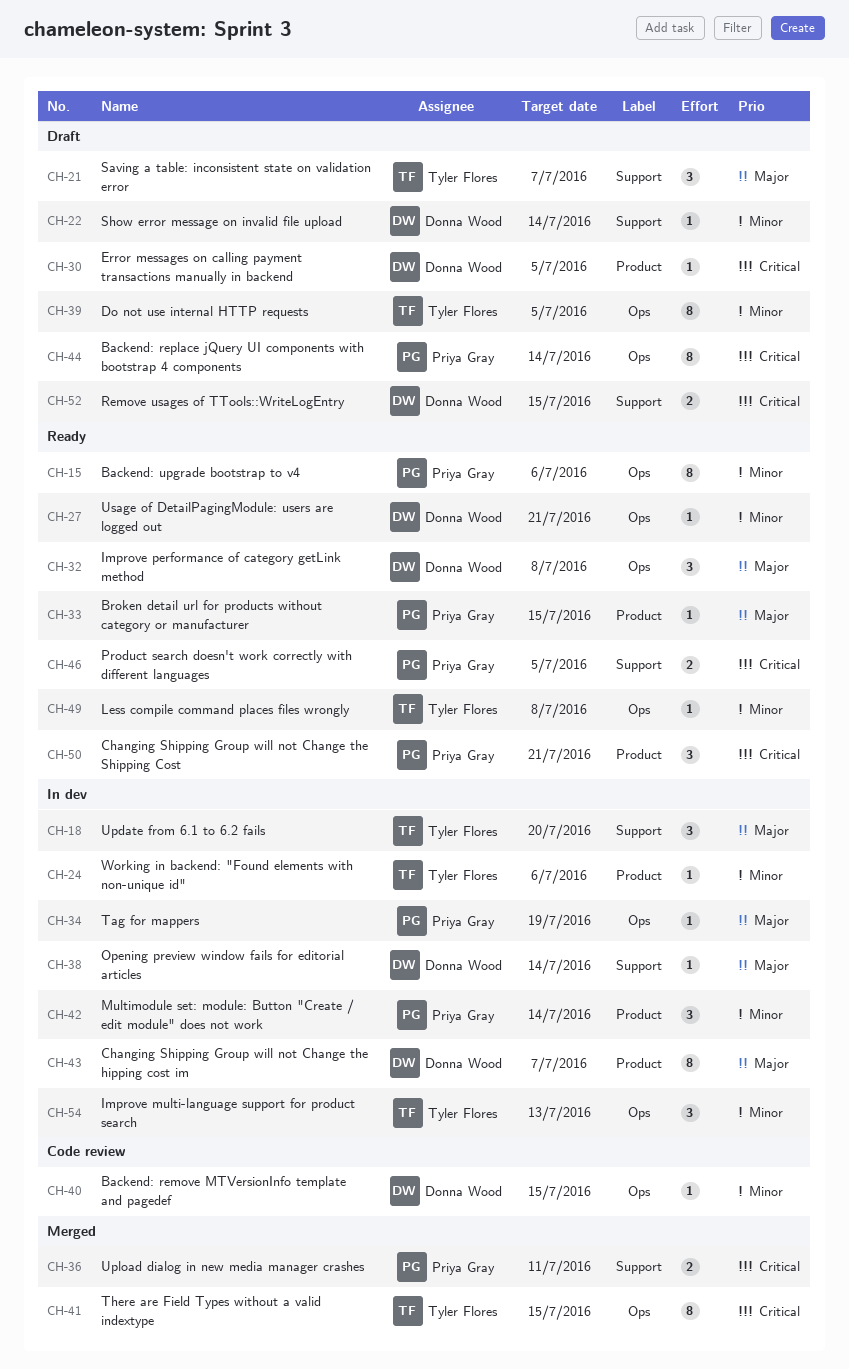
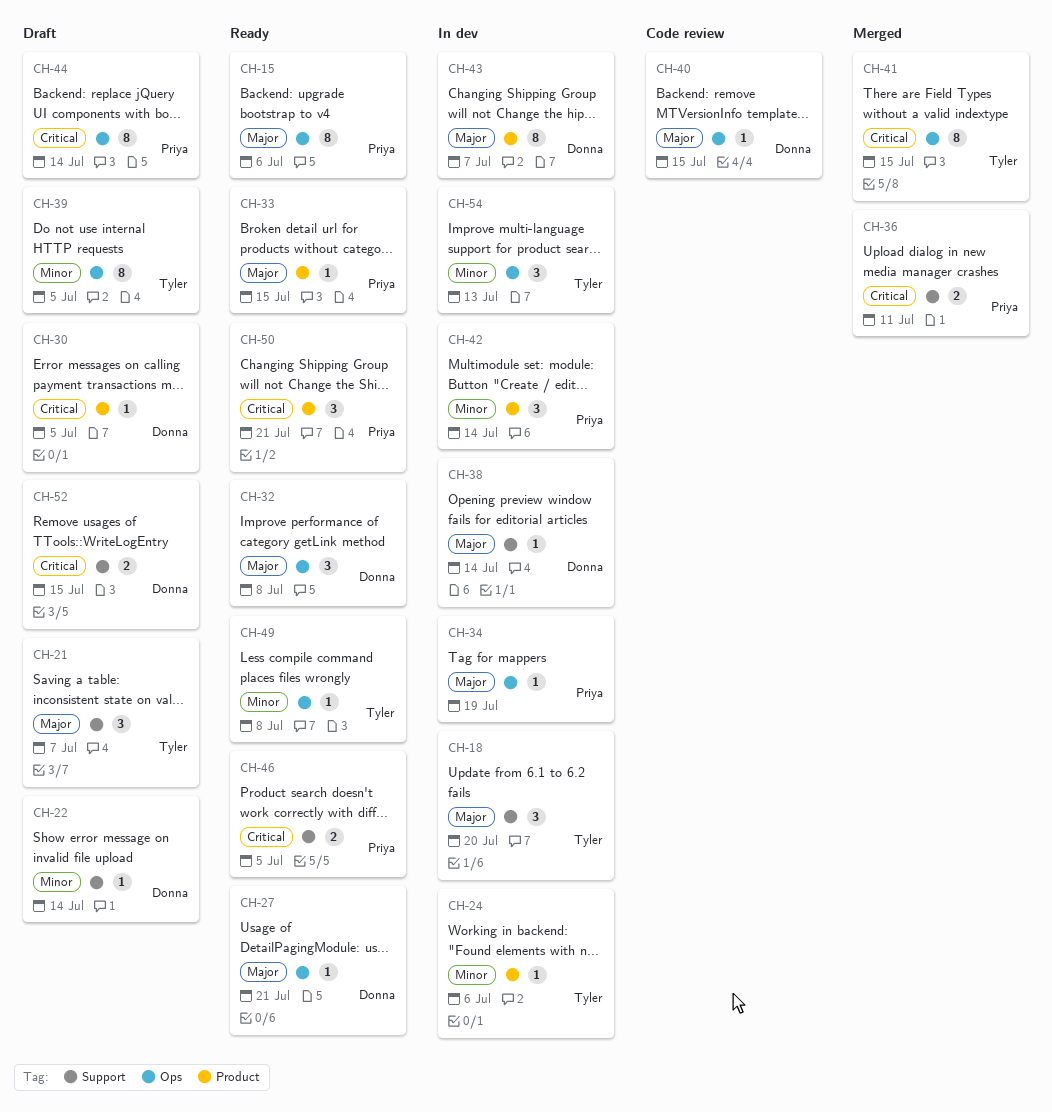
CH-15, priority: Minor -> Major
CH-27, priority: Minor -> Major
CH-40, priority: Minor -> Major

